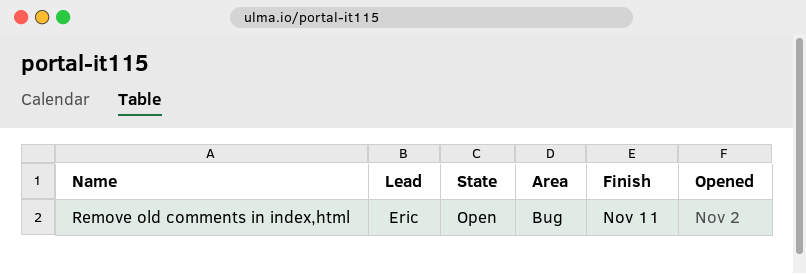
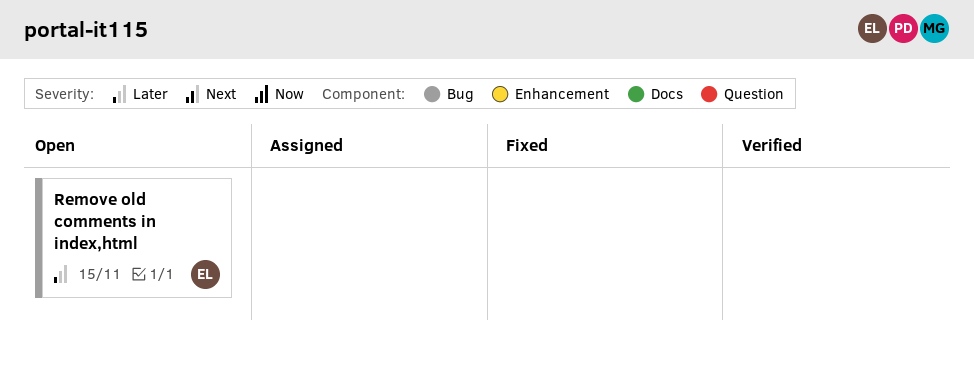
Remove old comments in index,html, due: Nov 11 -> Nov 15

